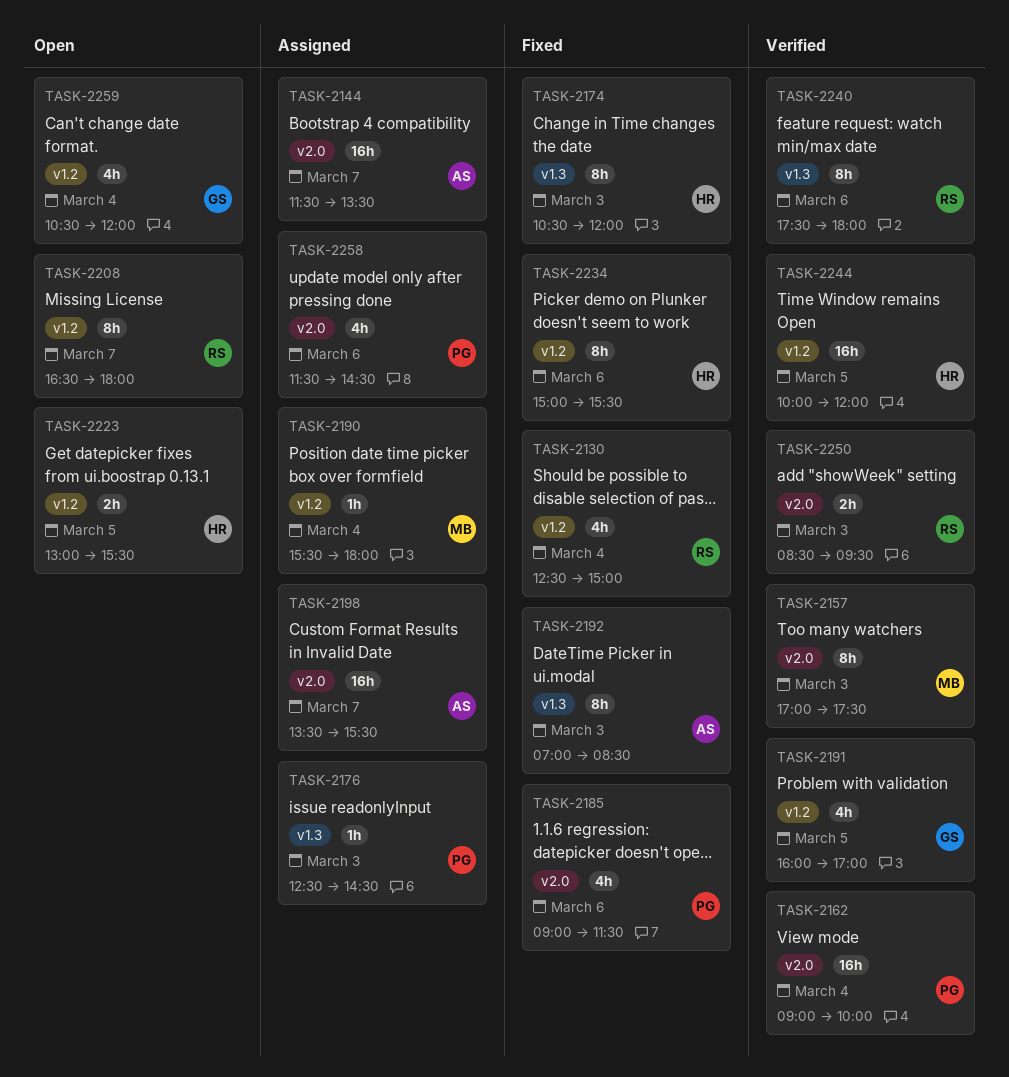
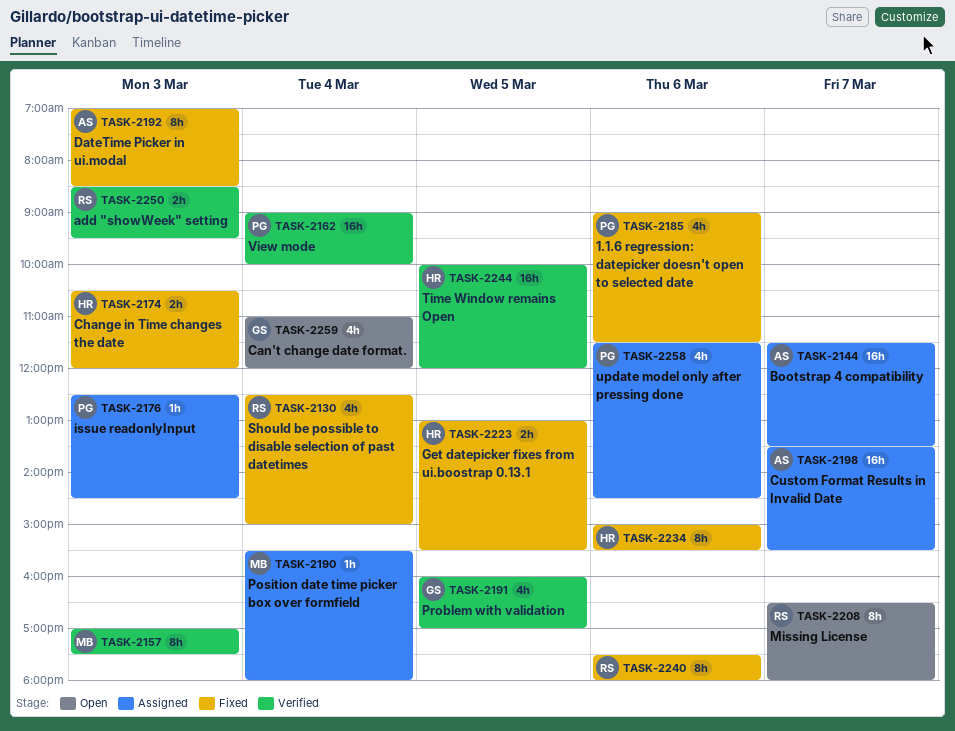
TASK-2174, estimate: 8h -> 2h
TASK-2223, status: Open -> Fixed
TASK-2240, status: Verified -> Fixed
TASK-2259, begins: 10:30 -> 11:00

